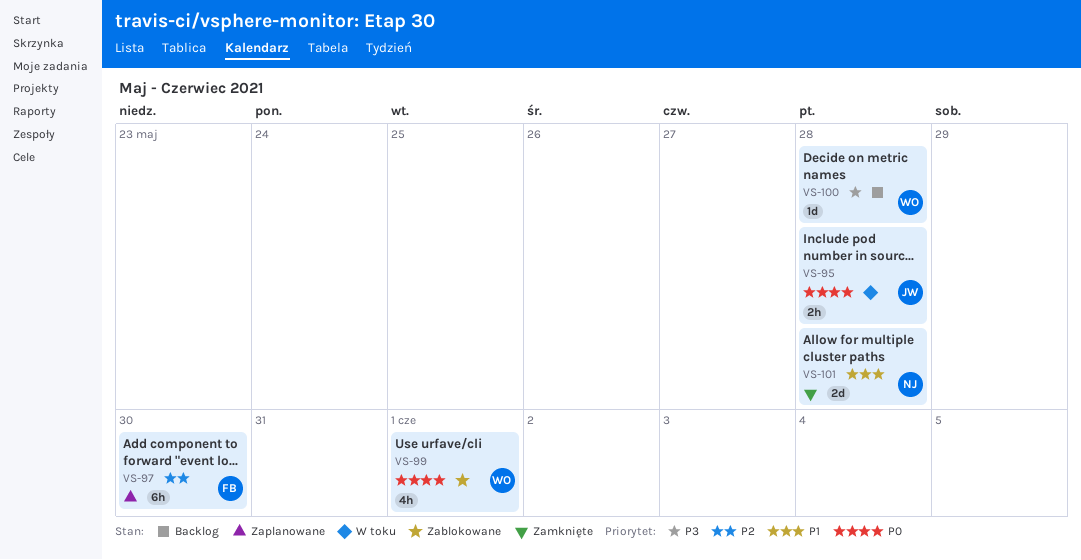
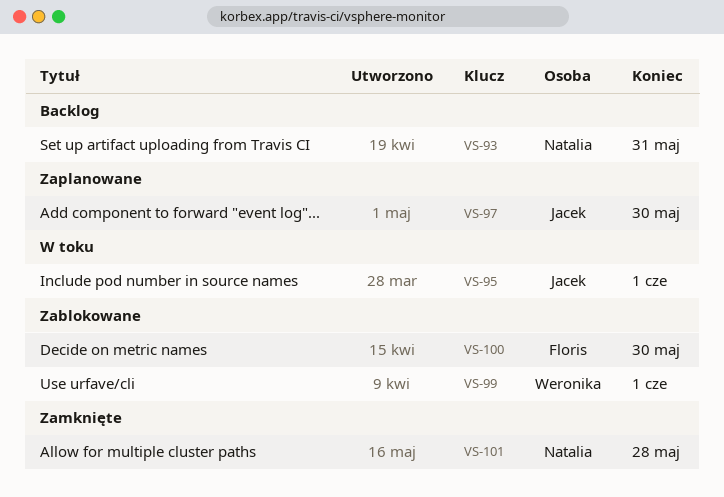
VS-93: none -> present
VS-95, due: May 28 -> Jun 1
VS-97, owner: Floris -> Jacek
VS-100, status: Backlog -> Zablokowane
VS-100, owner: Weronika -> Floris
VS-100, due: May 28 -> May 30

